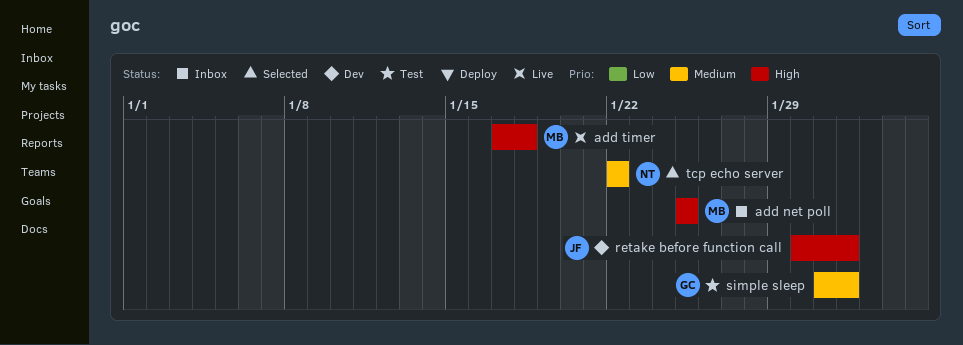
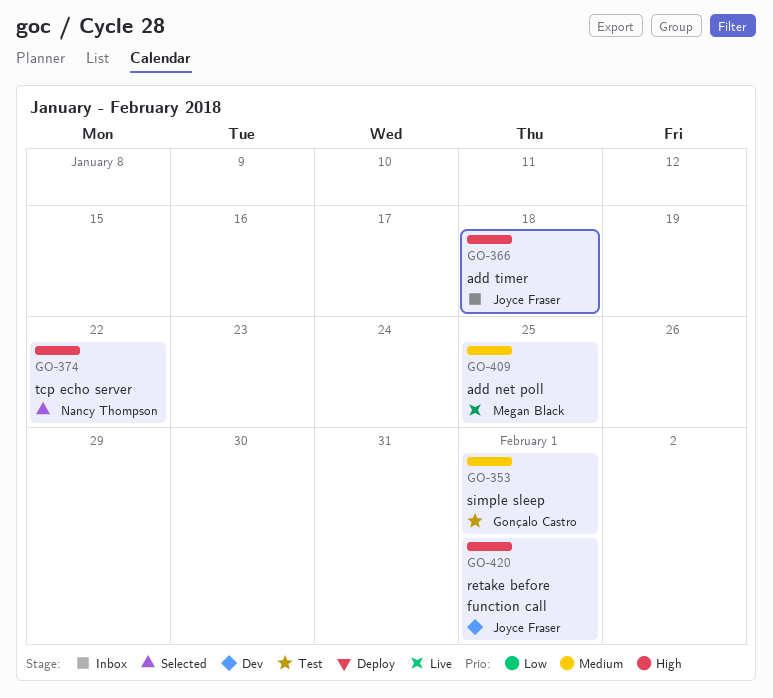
add net poll, status: Inbox -> Live
add net poll, priority: High -> Medium
add timer, status: Live -> Inbox
add timer, owner: Megan Black -> Joyce Fraser
tcp echo server, priority: Medium -> High

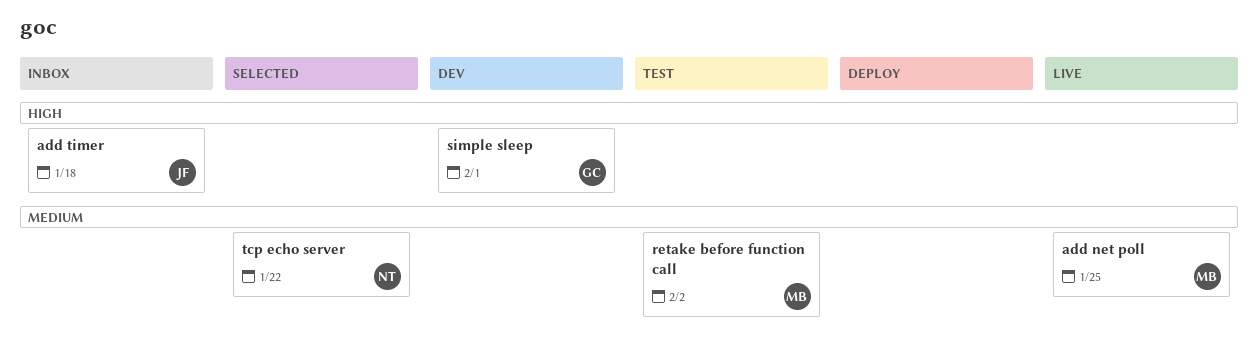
retake before function call, status: Dev -> Test
retake before function call, owner: Joyce Fraser -> Megan Black
retake before function call, priority: High -> Medium
retake before function call, due: Feb 1 -> Feb 2
simple sleep, status: Test -> Dev
simple sleep, priority: Medium -> High
tcp echo server, priority: High -> Medium

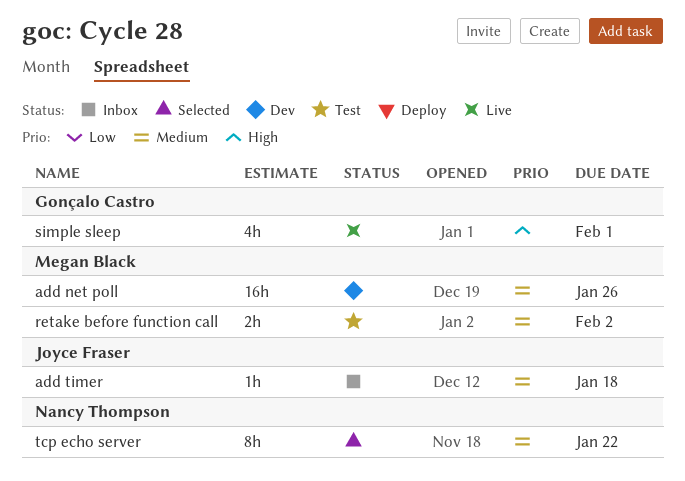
add net poll, status: Live -> Dev
add net poll, due: Jan 25 -> Jan 26
add timer, priority: High -> Medium
simple sleep, status: Dev -> Live

